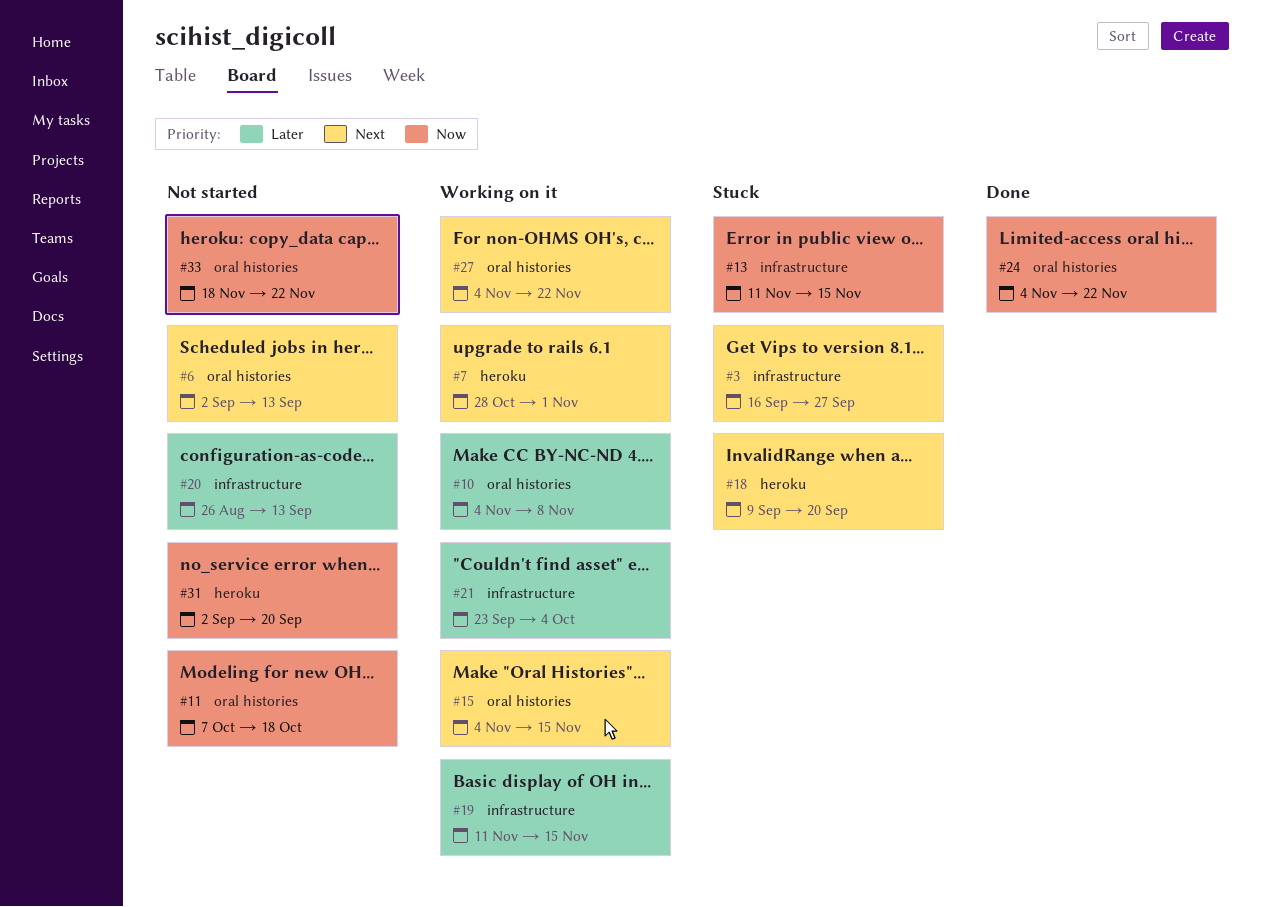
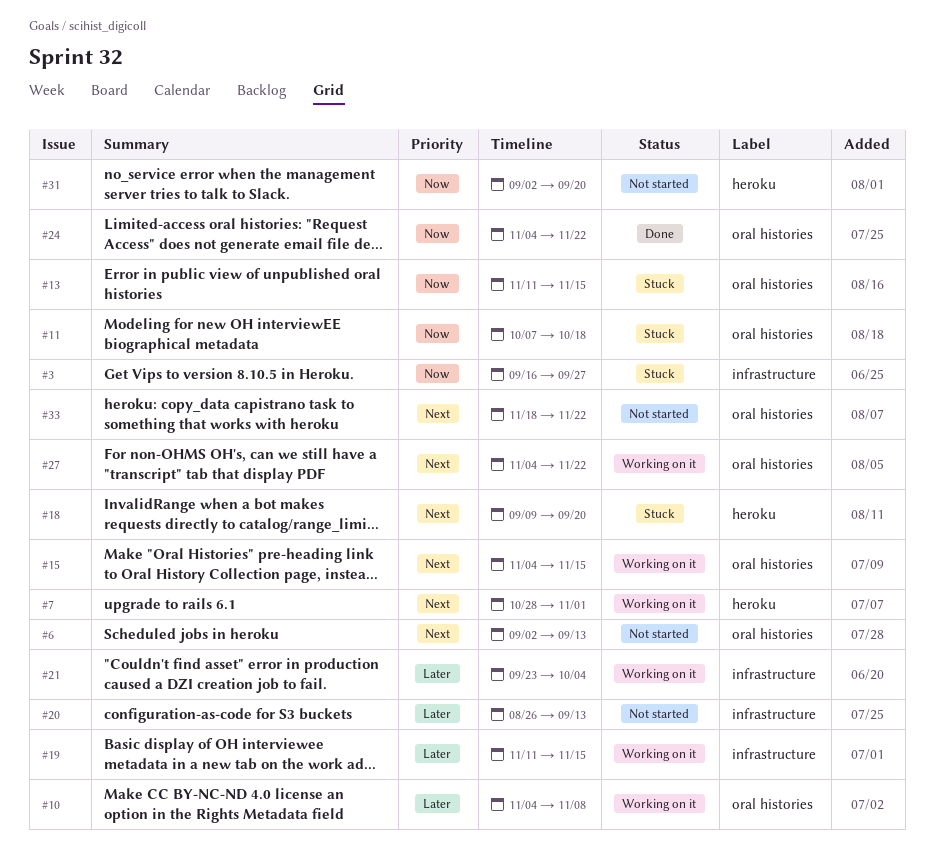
#3, priority: Next -> Now
#11, status: Not started -> Stuck
#13, label: infrastructure -> oral histories
#33, priority: Now -> Next

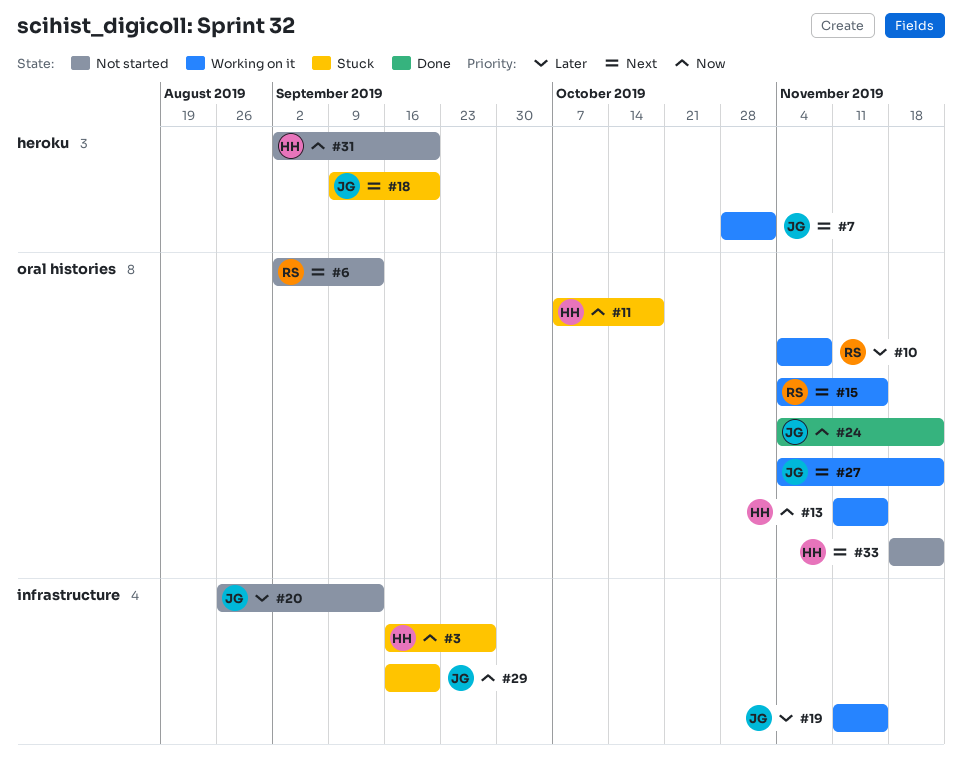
#13, status: Stuck -> Working on it
#21: present -> none
#29: none -> present

